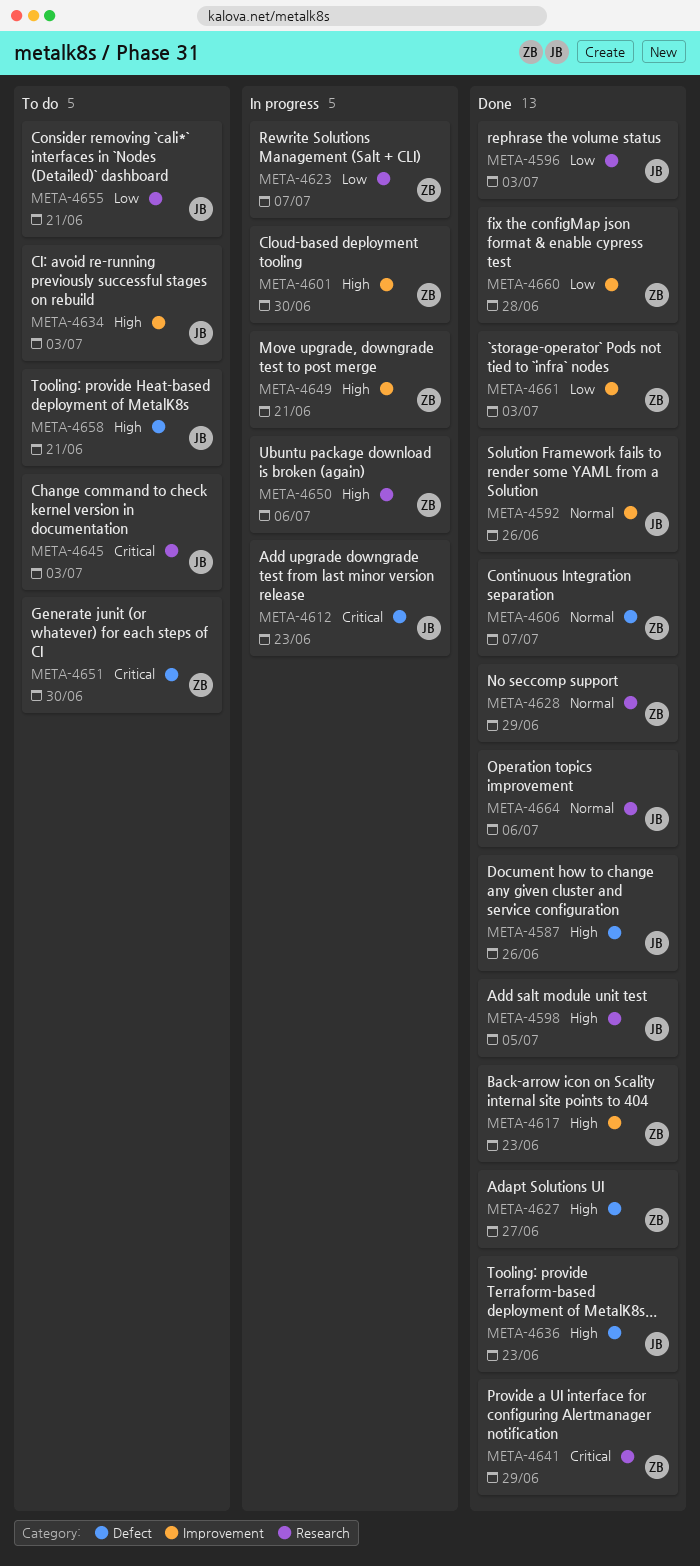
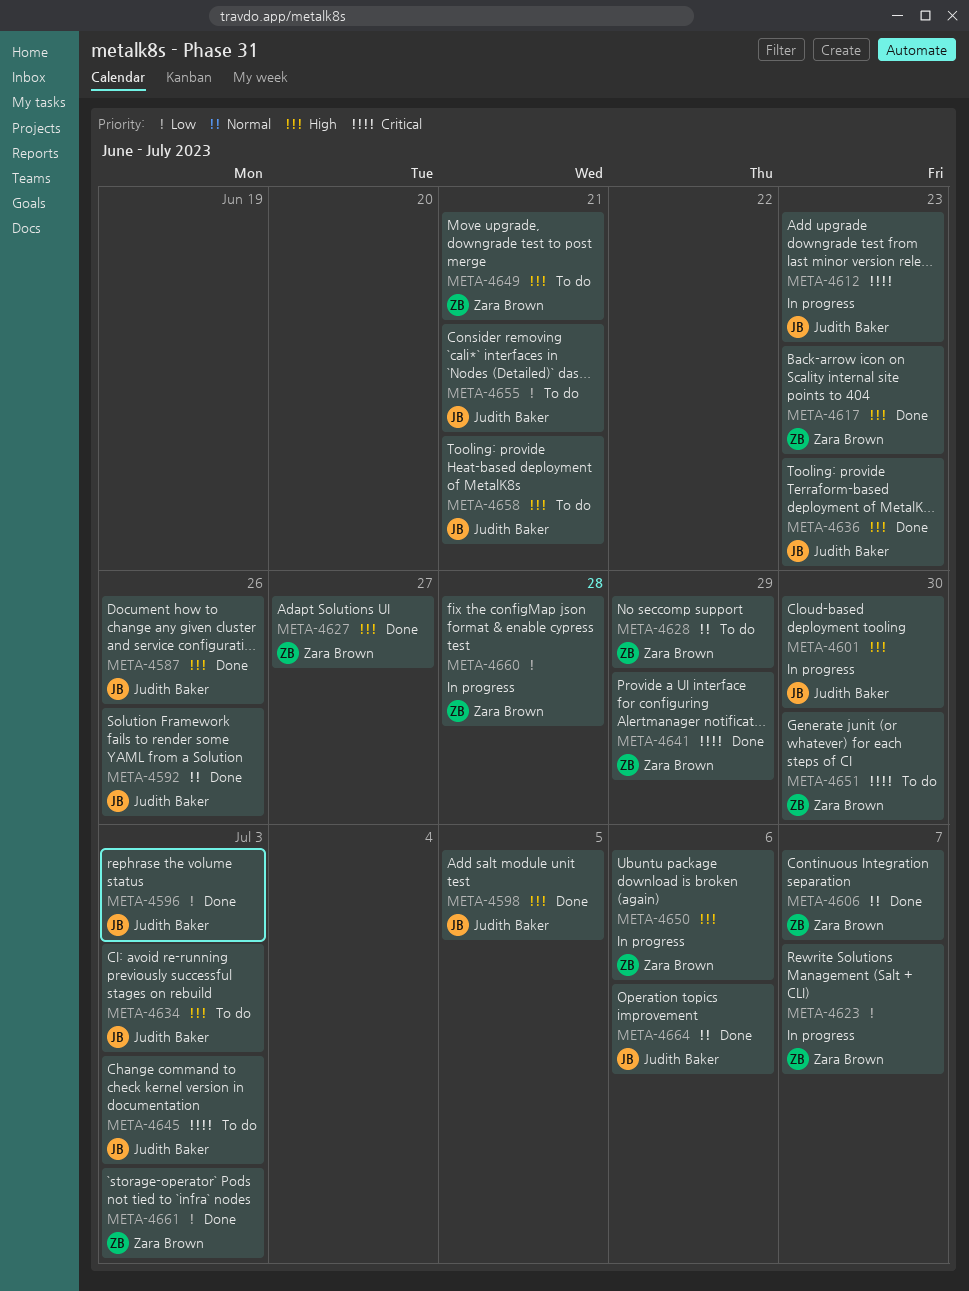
META-4601, owner: Zara Brown -> Judith Baker
META-4628, status: Done -> To do
META-4649, status: In progress -> To do
META-4660, status: Done -> In progress

